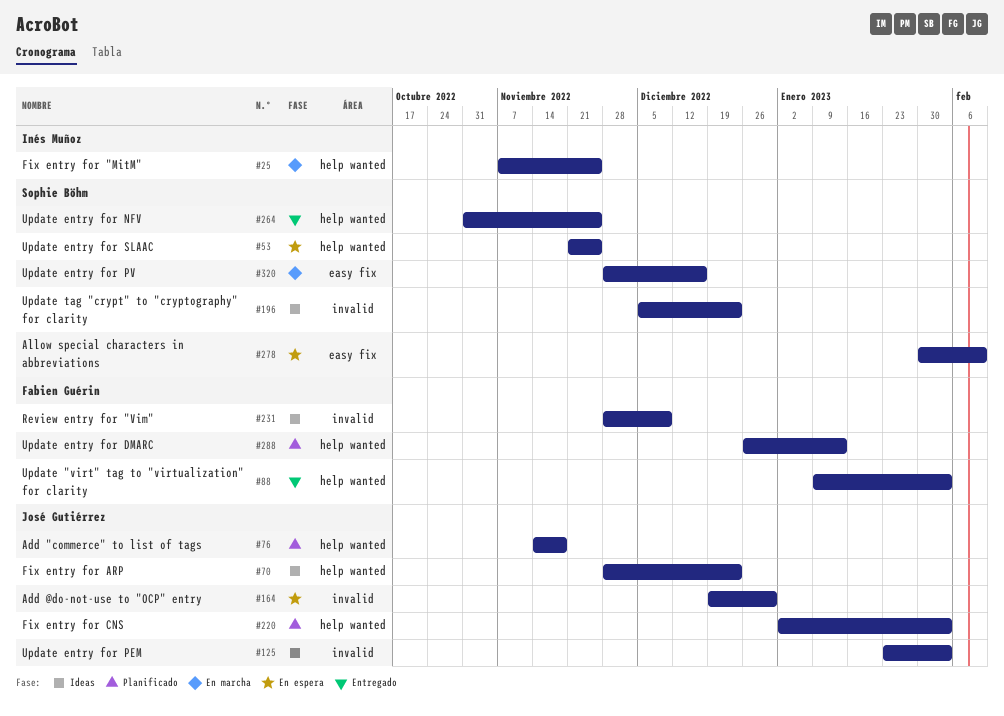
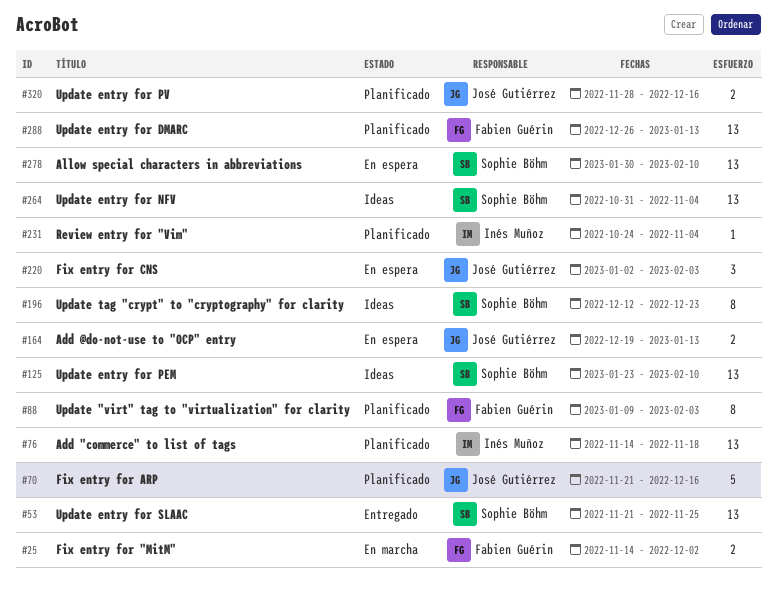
#25, owner: Inés Muñoz -> Fabien Guérin
#25, start: Nov 7 -> Nov 14
#25, due: Nov 25 -> Dec 2
#53, status: En espera -> Entregado
#70, status: Ideas -> Planificado
#70, start: Nov 28 -> Nov 21
#70, due: Dec 23 -> Dec 16
#76, owner: José Gutiérrez -> Inés Muñoz
#88, status: Entregado -> Planificado
#125, owner: José Gutiérrez -> Sophie Böhm
#125, due: Feb 3 -> Feb 10
#164, due: Dec 30 -> Jan 13
#196, start: Dec 5 -> Dec 12
#220, status: Planificado -> En espera
#231, status: Ideas -> Planificado
#231, owner: Fabien Guérin -> Inés Muñoz
#231, start: Nov 28 -> Oct 24
#231, due: Dec 9 -> Nov 4
#264, status: Entregado -> Ideas
#264, due: Nov 25 -> Nov 4
#320, status: En marcha -> Planificado
#320, owner: Sophie Böhm -> José Gutiérrez

